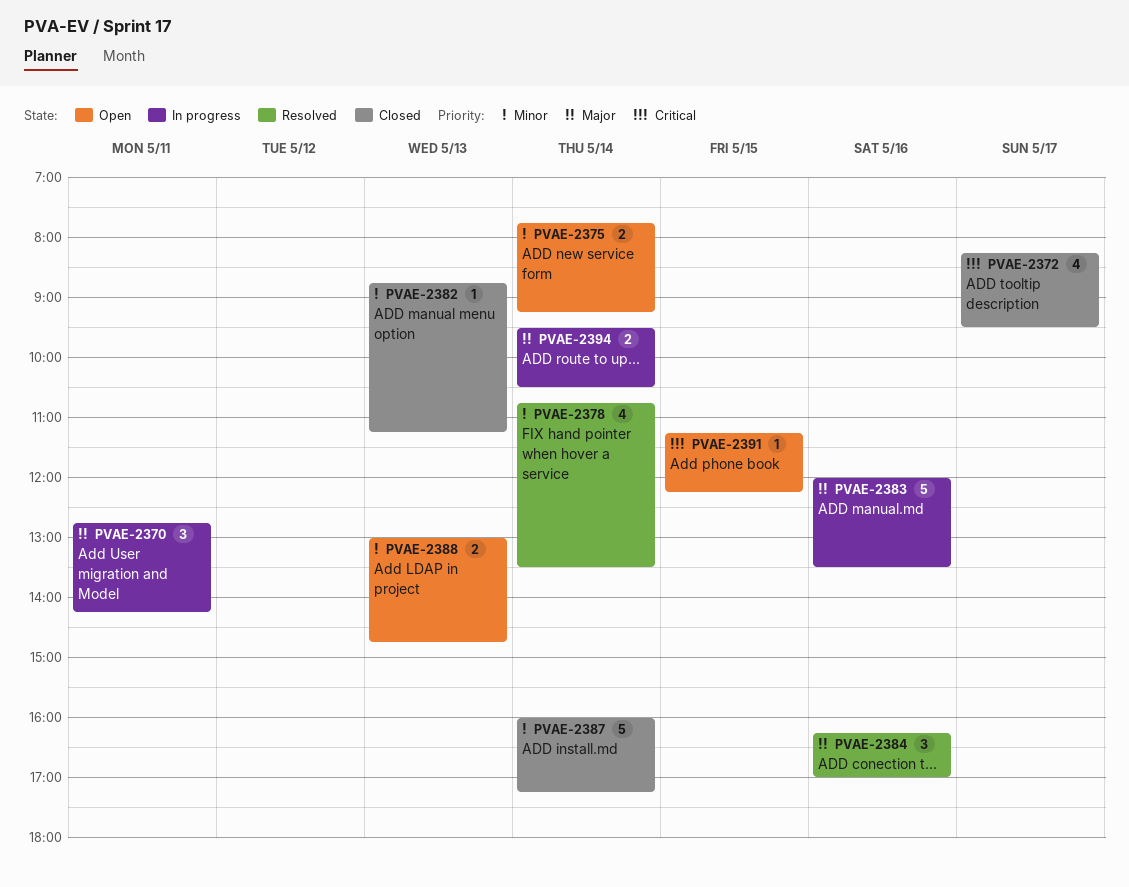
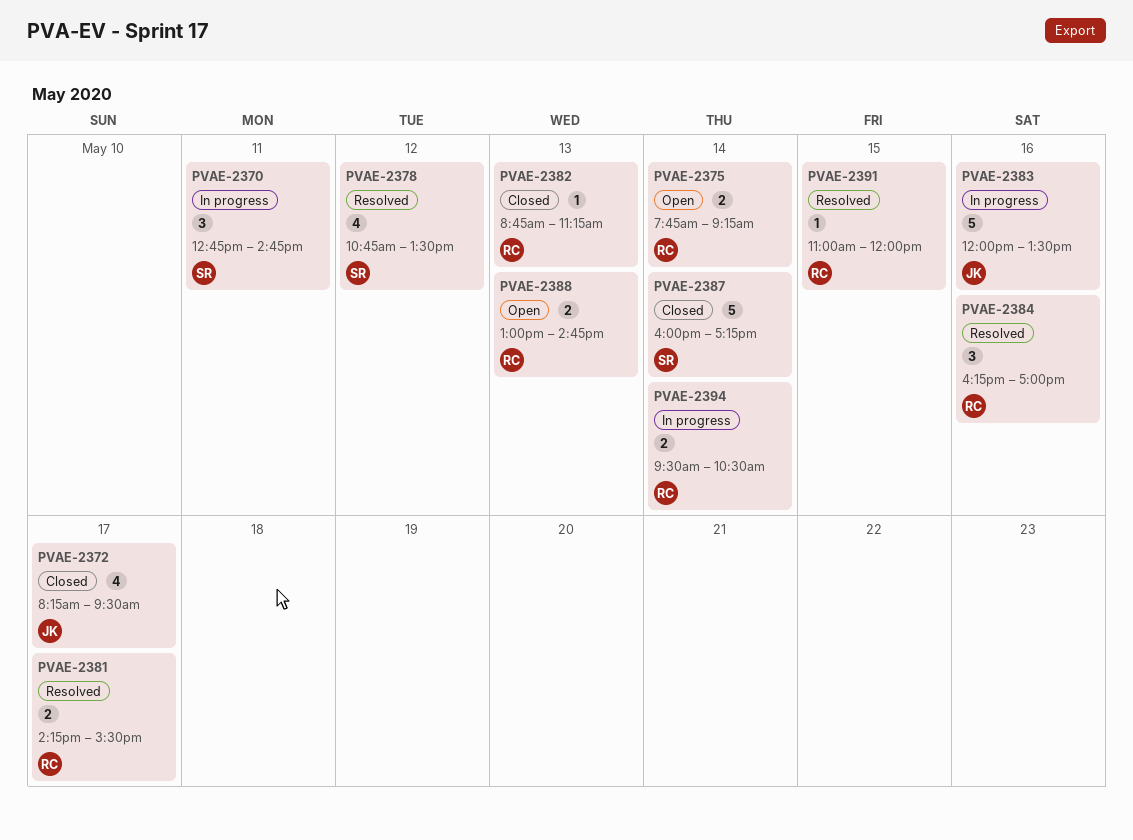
PVAE-2370, ends: 14:15 -> 14:45
PVAE-2378, day: May 14 -> May 12
PVAE-2381: none -> present
PVAE-2391, status: Open -> Resolved
PVAE-2391, begins: 11:15 -> 11:00
PVAE-2391, ends: 12:15 -> 12:00

